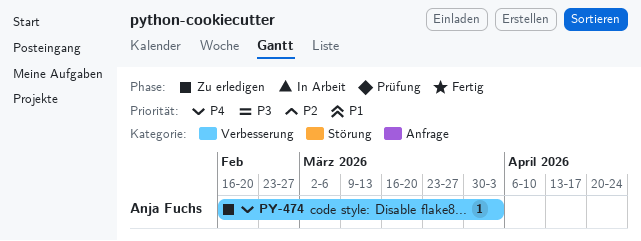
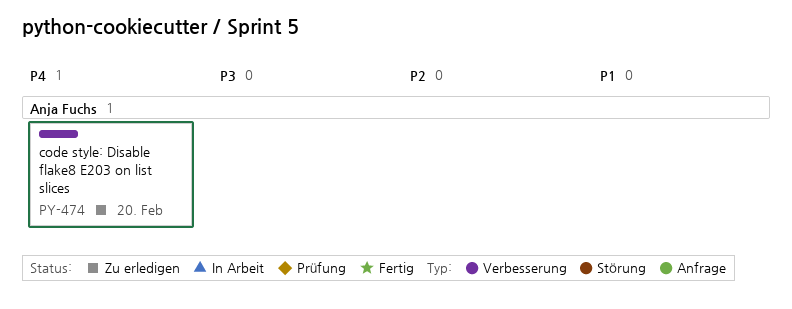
PY-474, due: Apr 3 -> Feb 20

